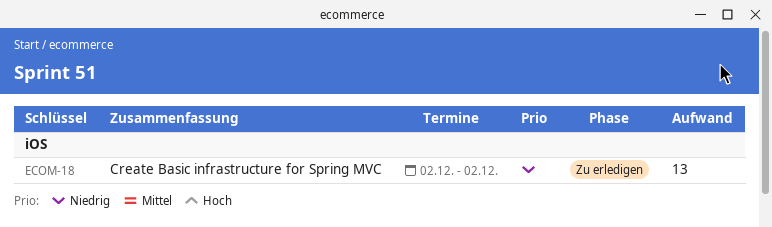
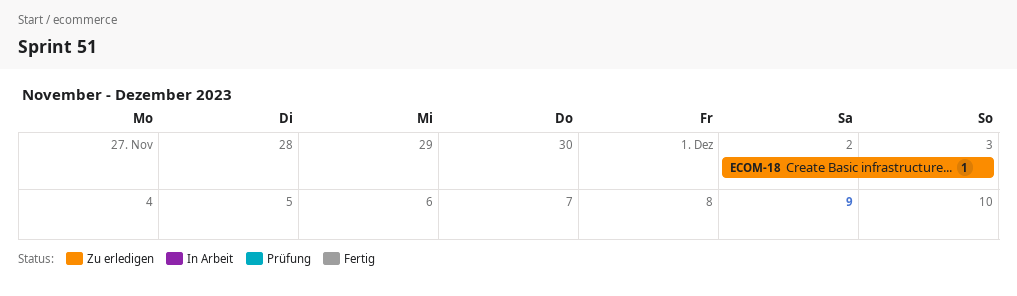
ECOM-18, estimate: 13 -> 1
ECOM-18, due: Dec 2 -> Dec 3

